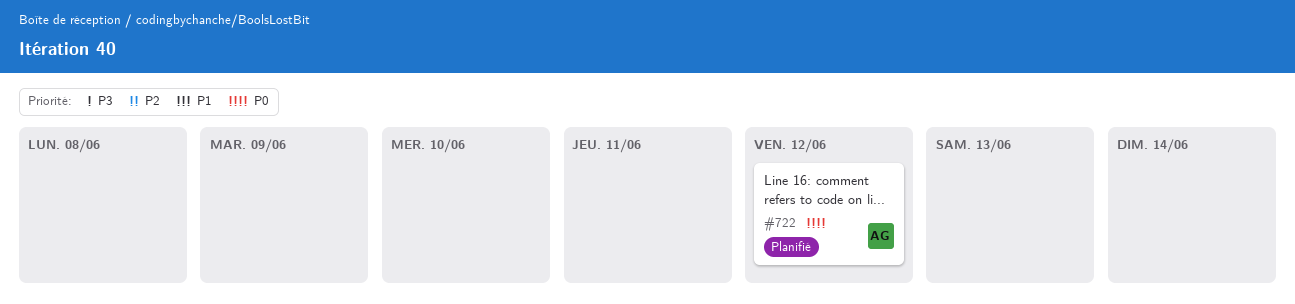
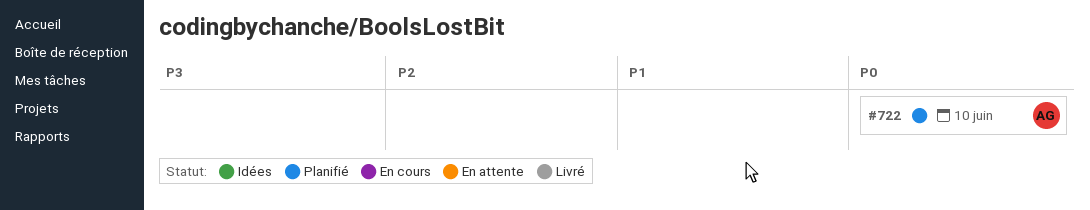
#722, due: Jun 12 -> Jun 10

